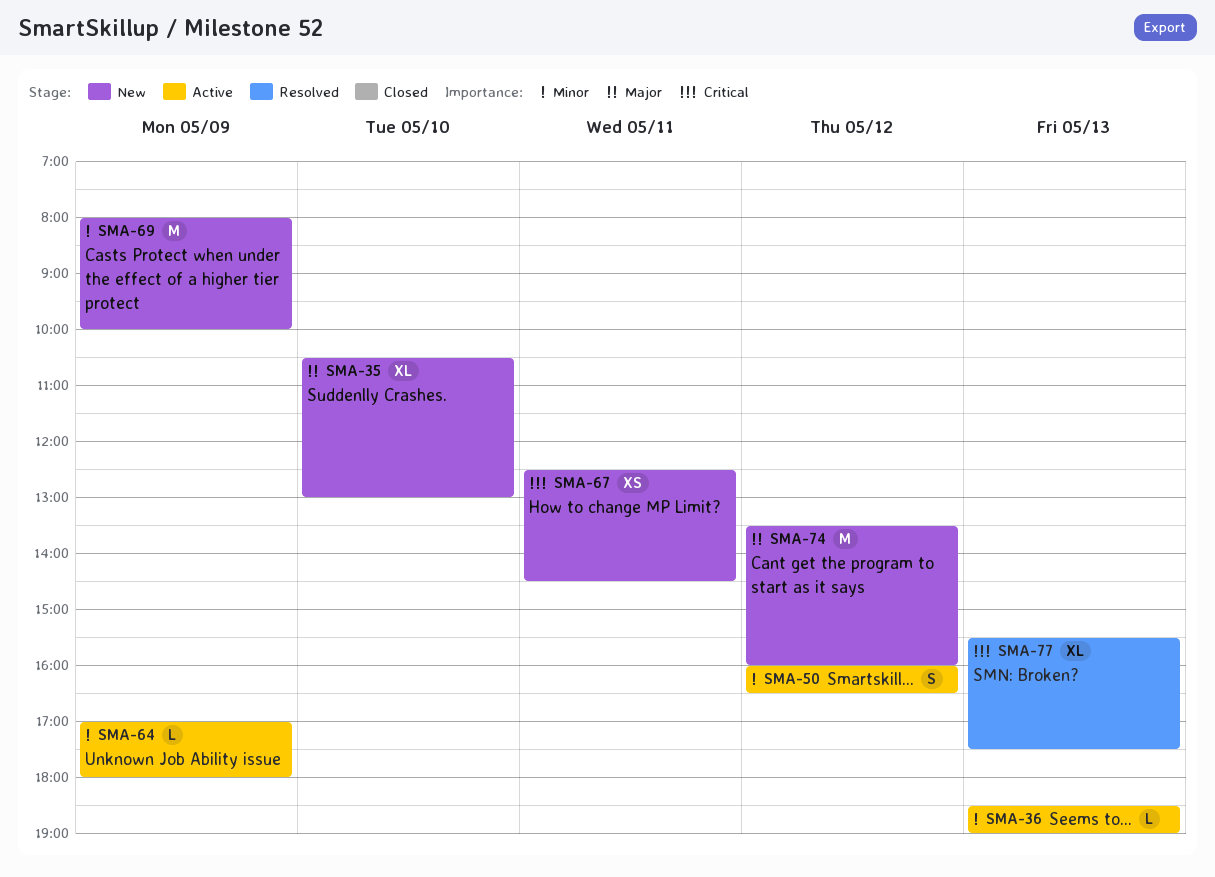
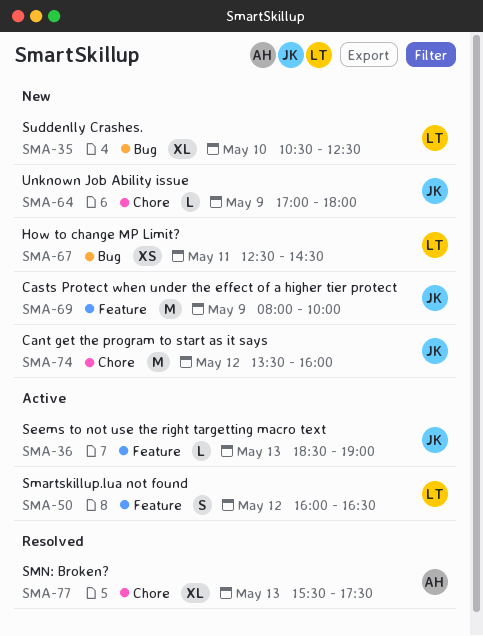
SMA-35, ends: 13:00 -> 12:30
SMA-64, status: Active -> New

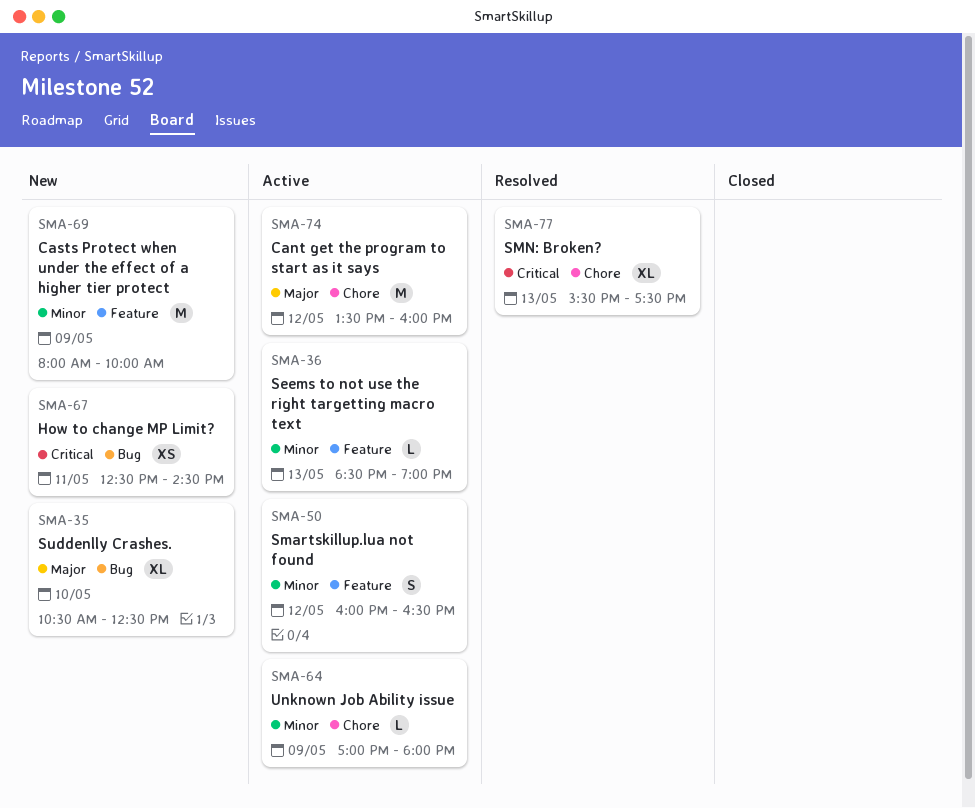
SMA-64, status: New -> Active
SMA-74, status: New -> Active

